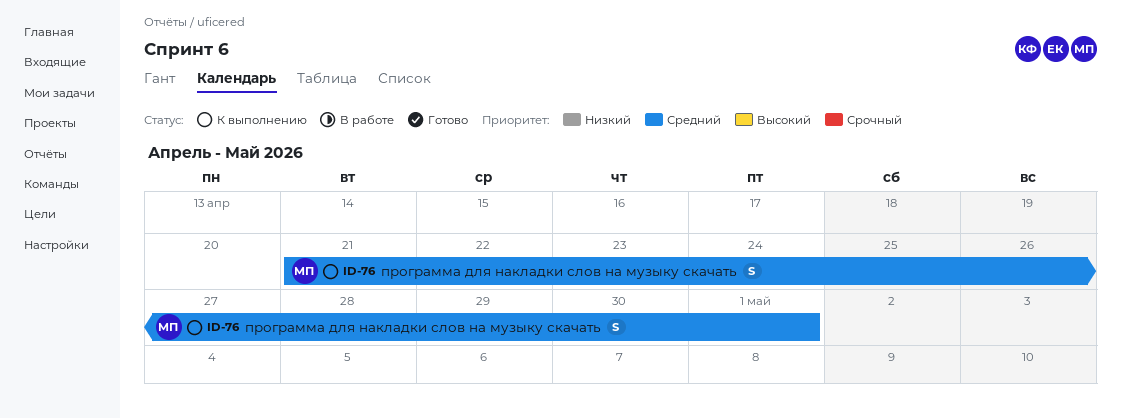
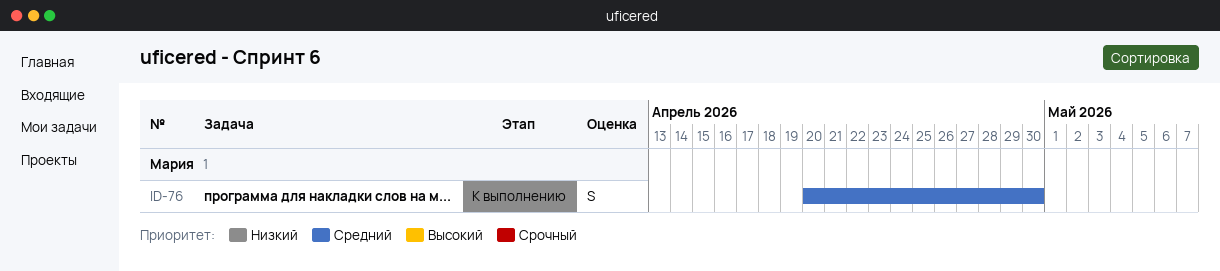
ID-76, start: Apr 21 -> Apr 20
ID-76, due: May 1 -> Apr 30

